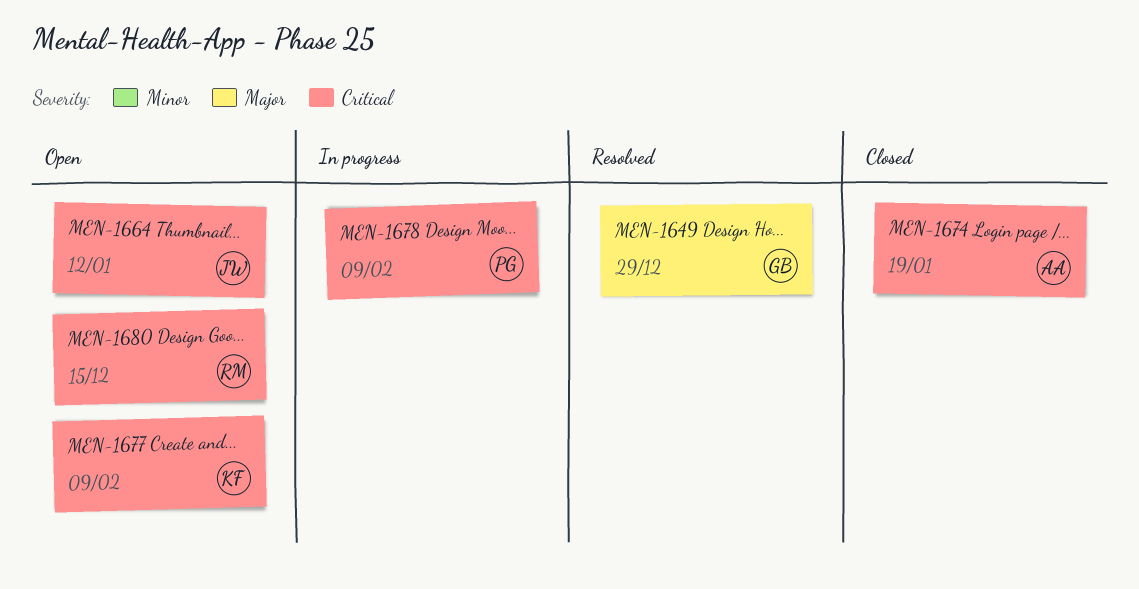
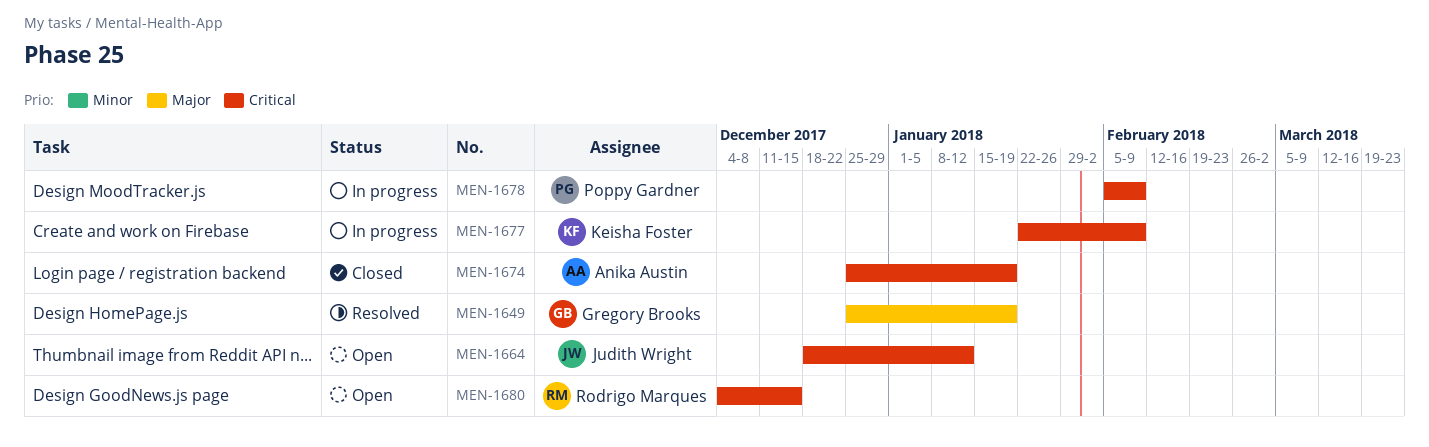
MEN-1649, due: Dec 29 -> Jan 19
MEN-1677, status: Open -> In progress

